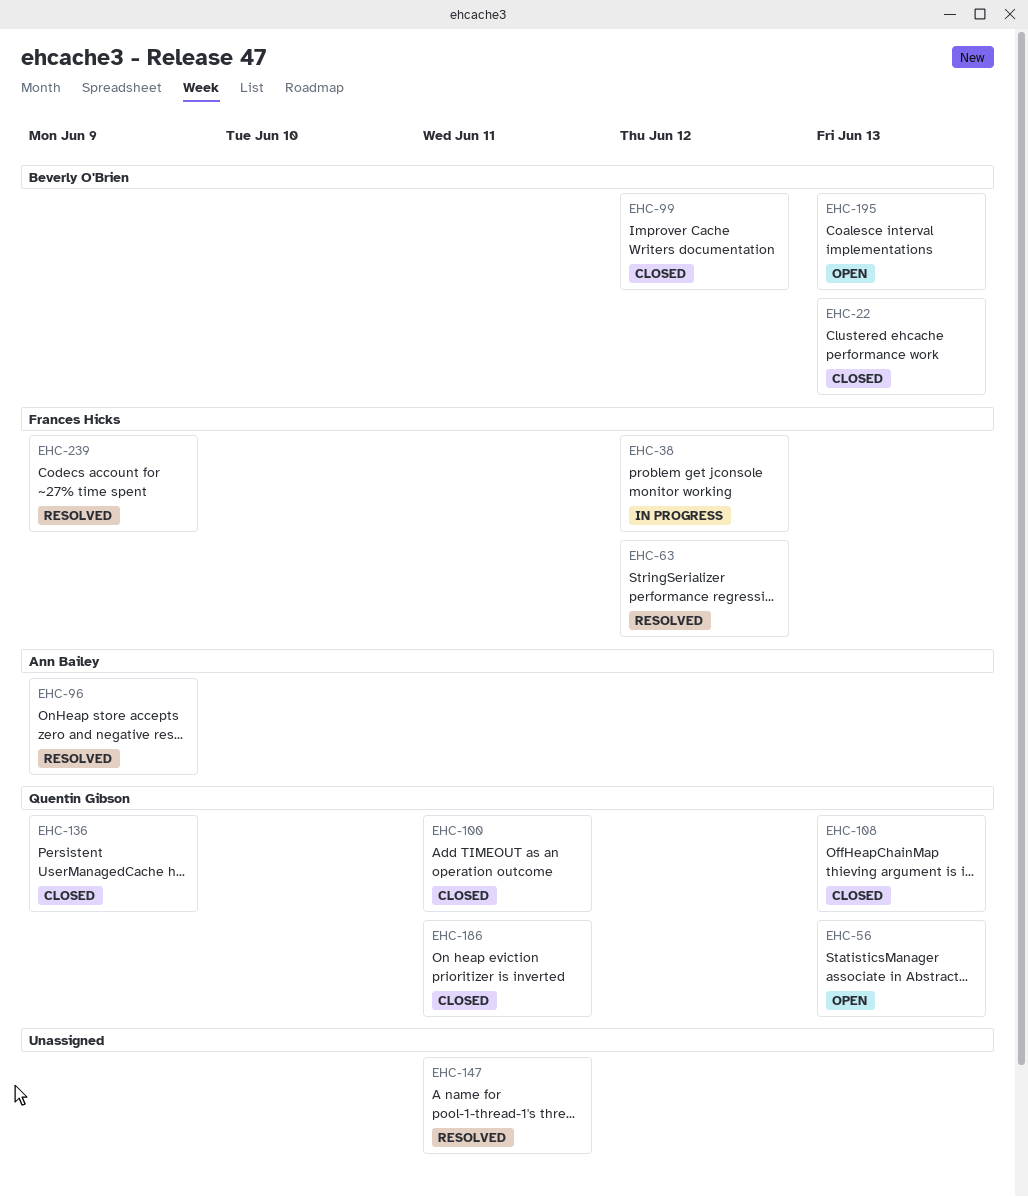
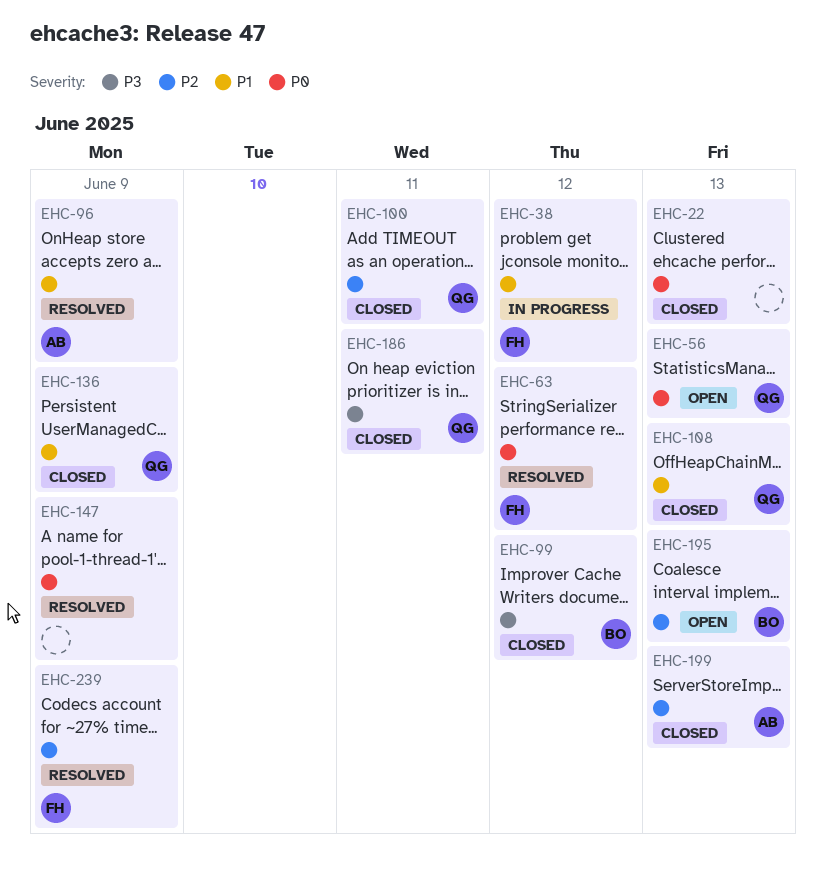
EHC-22, owner: Beverly O'Brien -> none
EHC-147, due: Jun 11 -> Jun 9
EHC-199: none -> present

